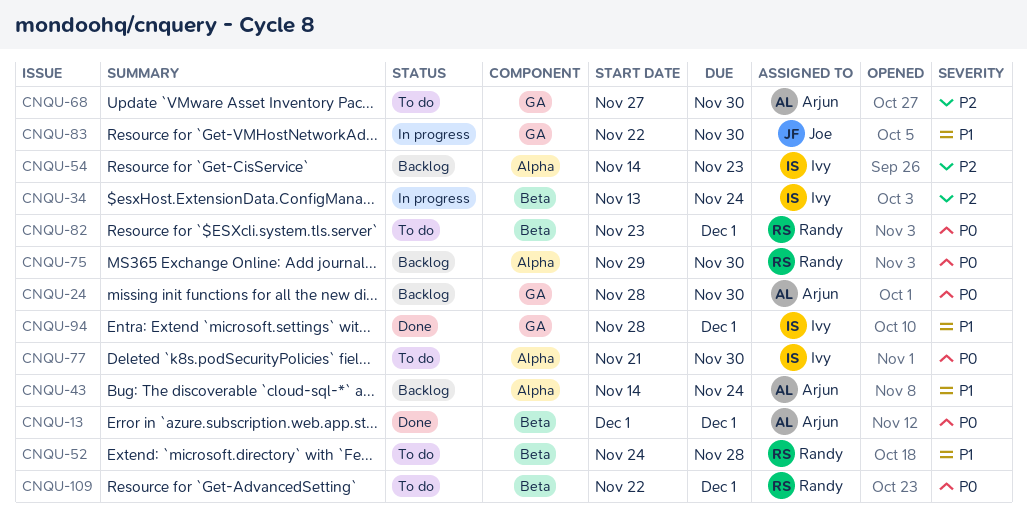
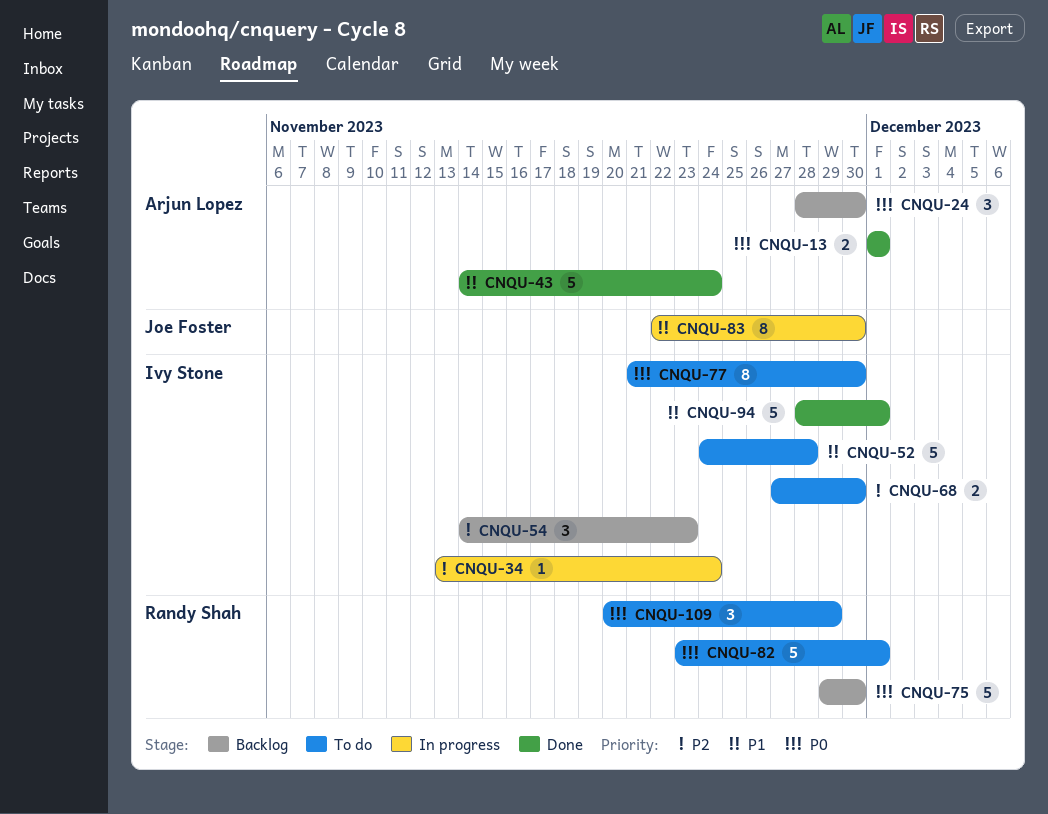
CNQU-43, status: Backlog -> Done
CNQU-52, owner: Randy Shah -> Ivy Stone
CNQU-68, owner: Arjun Lopez -> Ivy Stone
CNQU-109, start: Nov 22 -> Nov 20
CNQU-109, due: Dec 1 -> Nov 29

